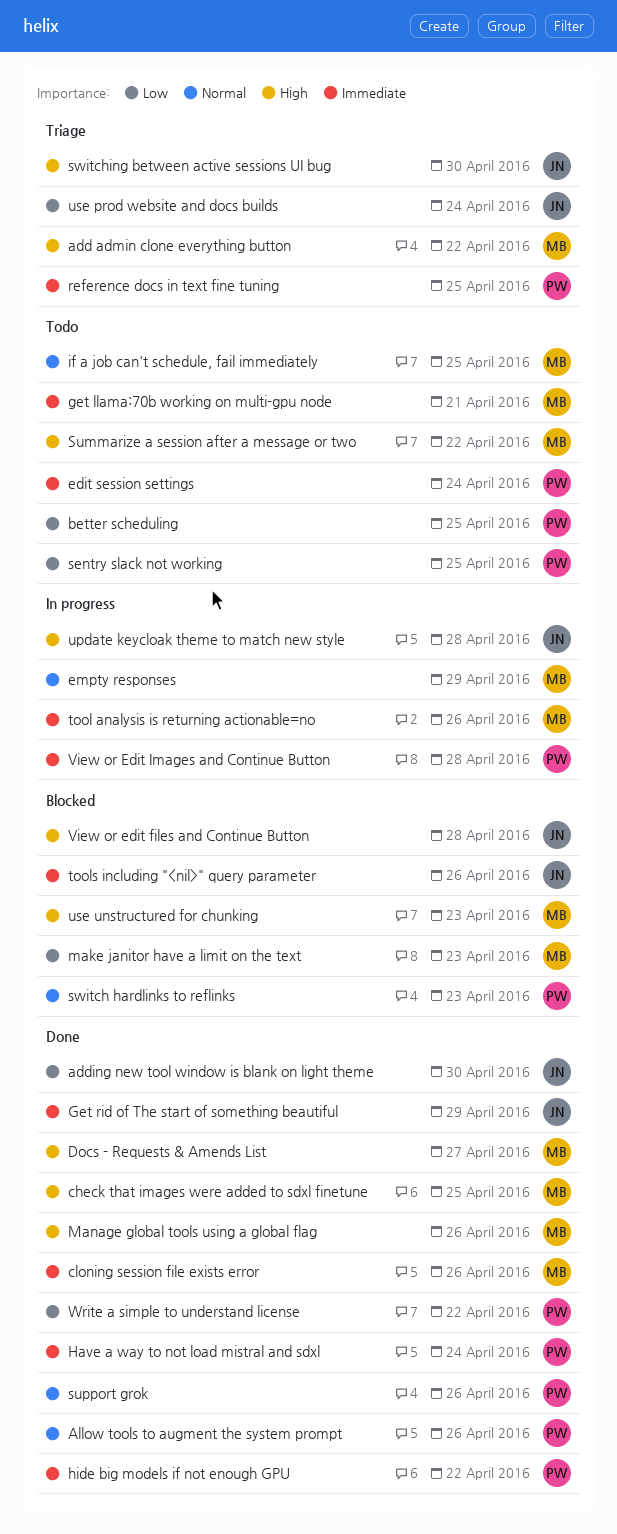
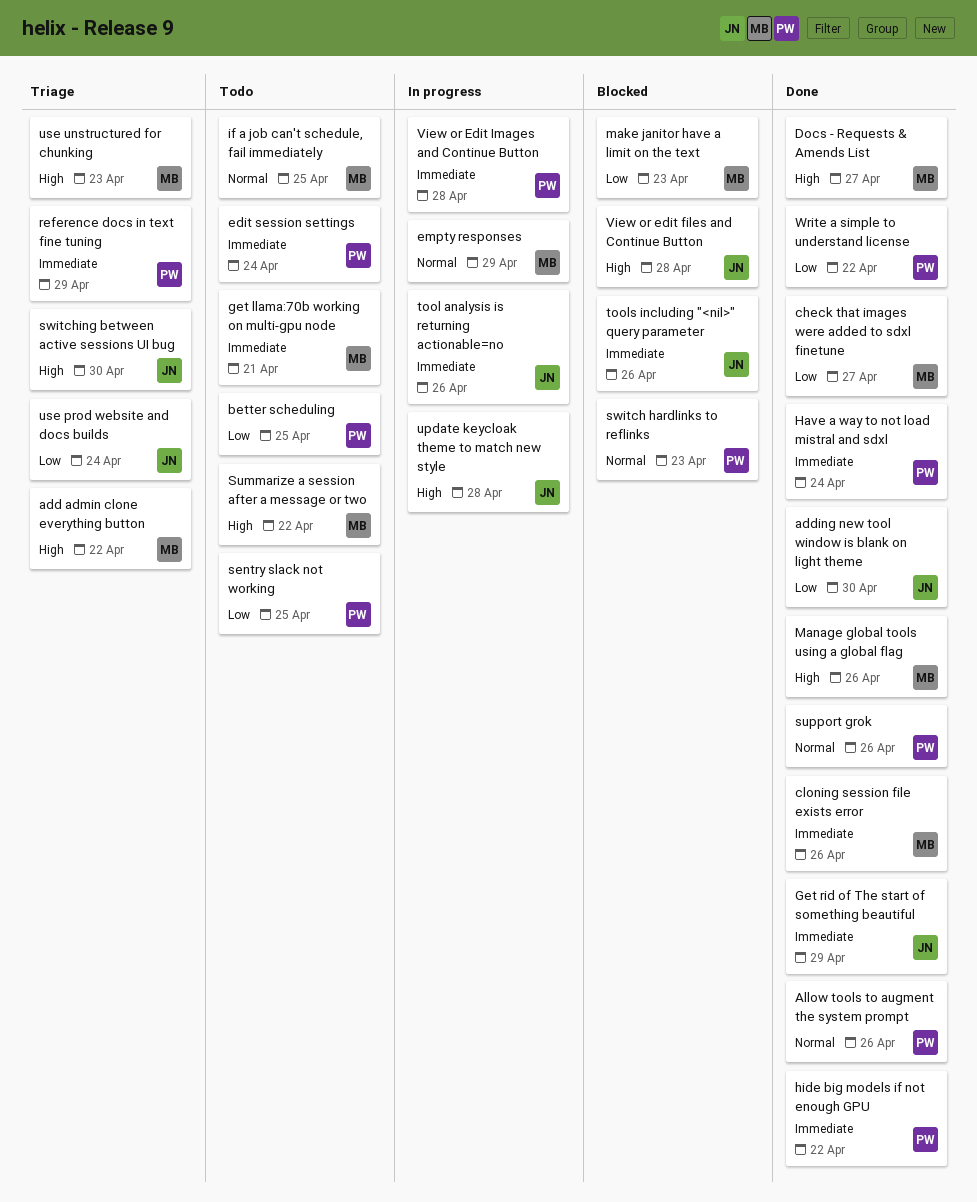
check that images were added to sdxl finetune, priority: High -> Low
check that images were added to sdxl finetune, due: Apr 25 -> Apr 27
reference docs in text fine tuning, due: Apr 25 -> Apr 29
tool analysis is returning actionable=no, owner: MB -> JN
use unstructured for chunking, status: Blocked -> Triage

